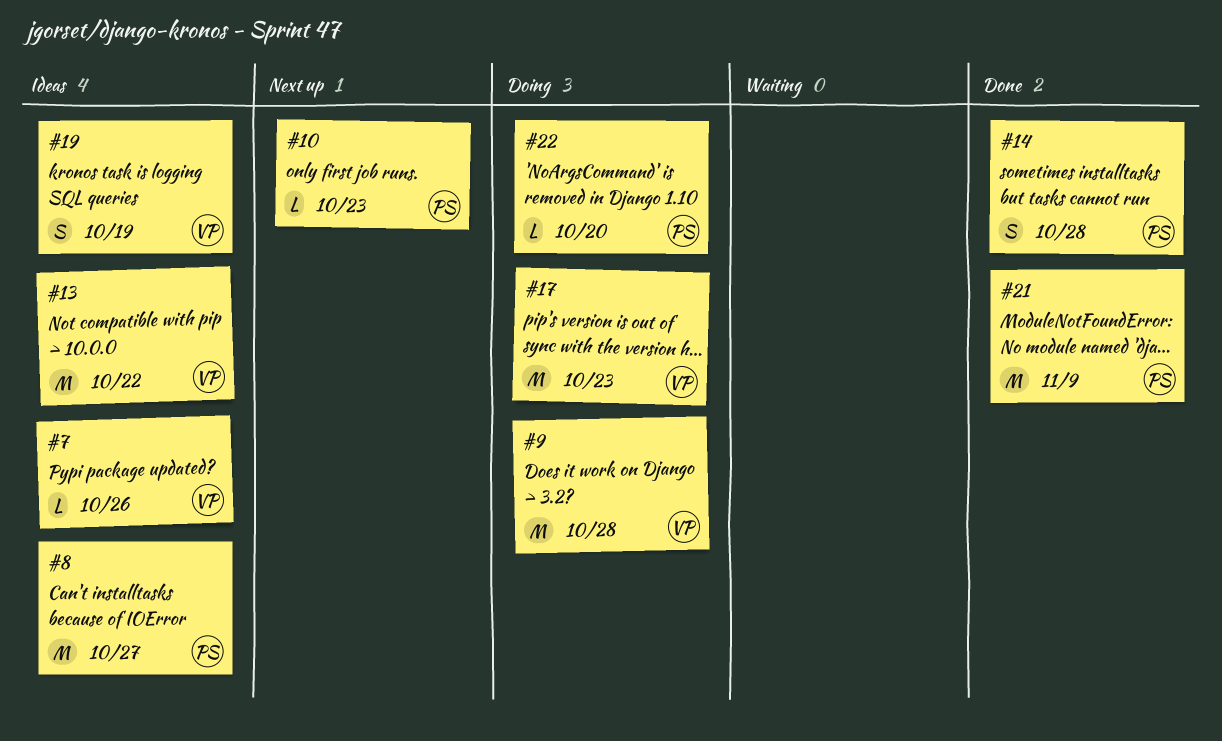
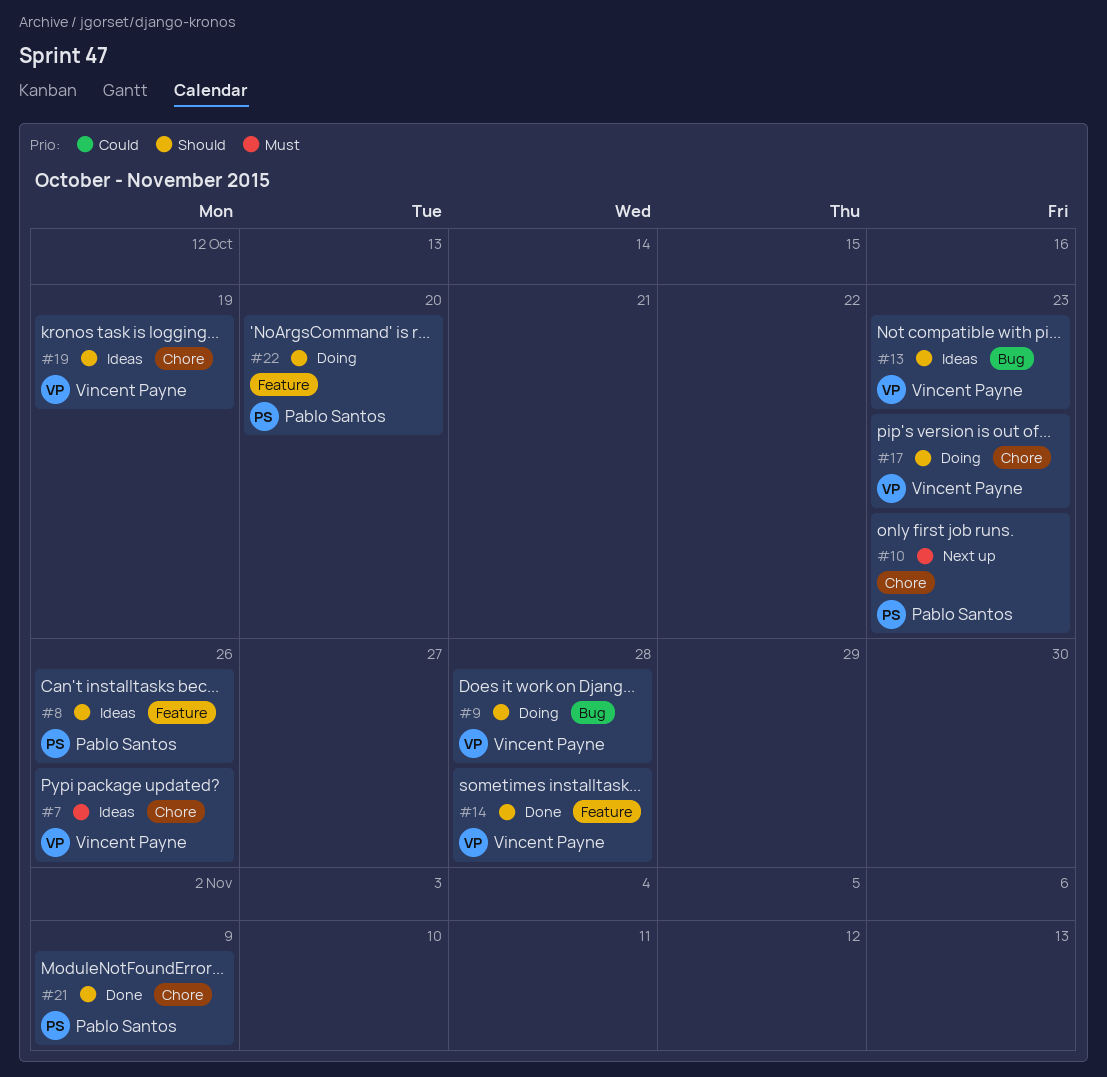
#8, due: Oct 27 -> Oct 26
#13, due: Oct 22 -> Oct 23
#14, owner: Pablo Santos -> Vincent Payne

